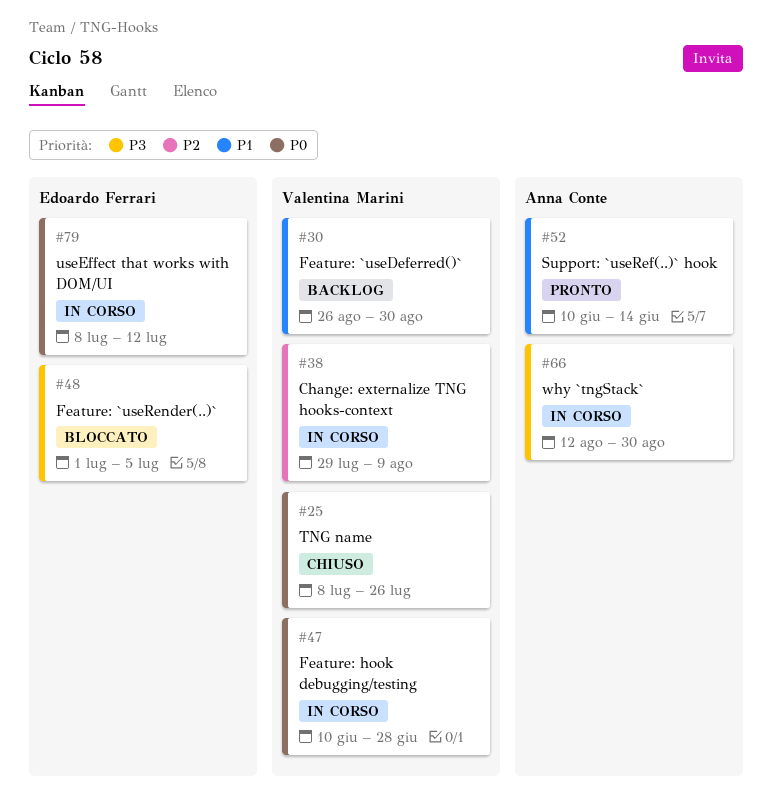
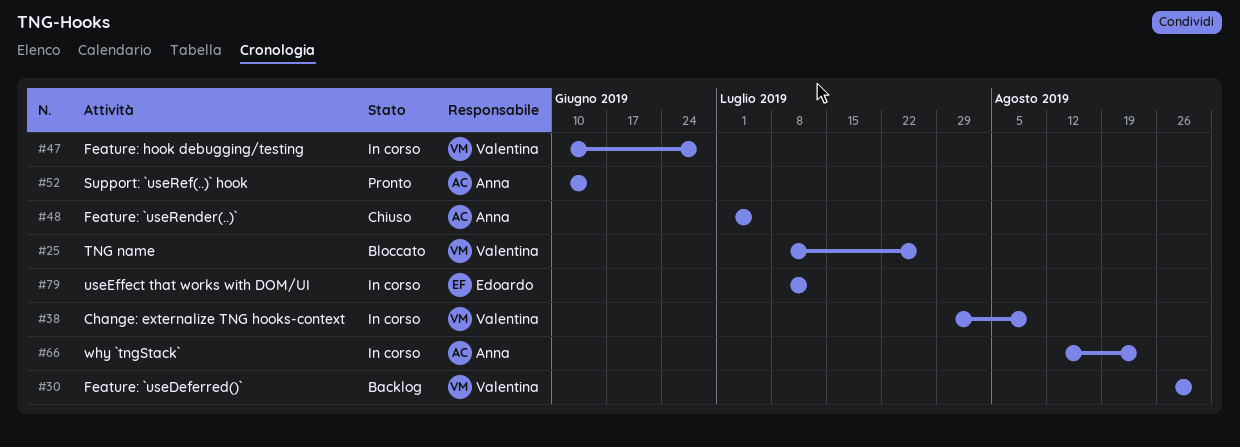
#25, status: Chiuso -> Bloccato
#48, status: Bloccato -> Chiuso
#48, owner: Edoardo Ferrari -> Anna Conte
#66, due: Aug 30 -> Aug 23

